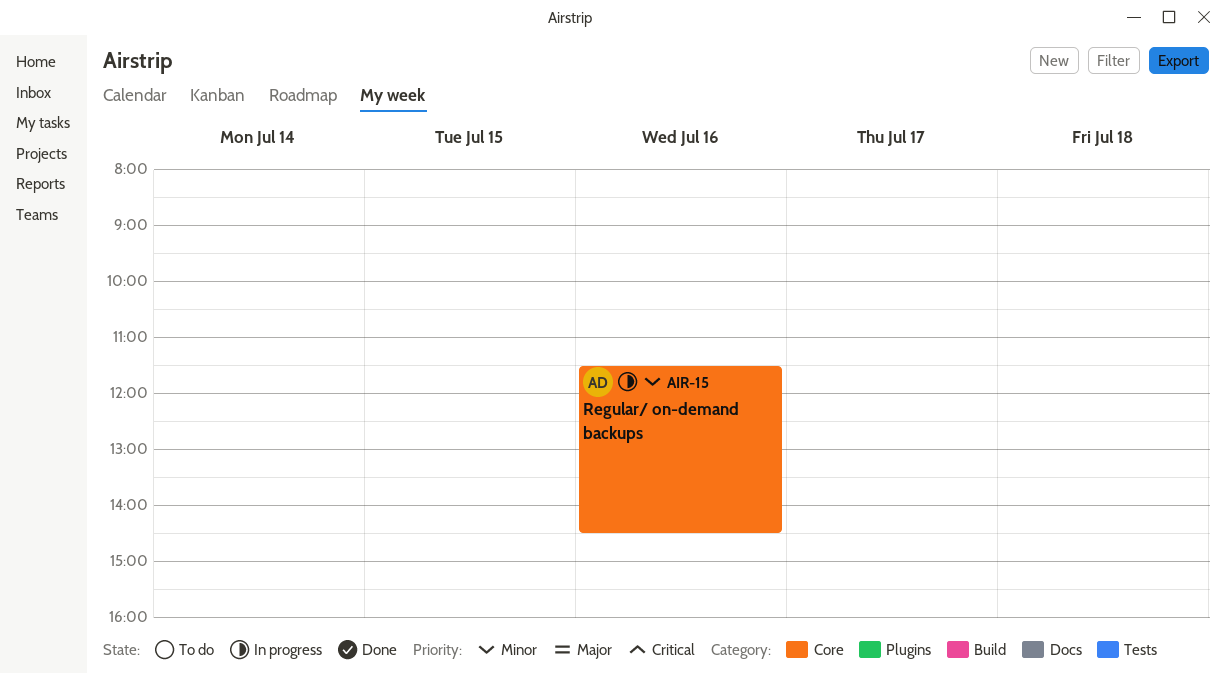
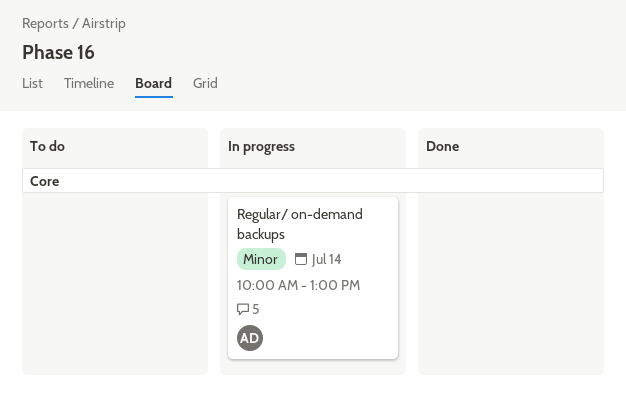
Regular/ on-demand backups, day: Jul 16 -> Jul 14
Regular/ on-demand backups, begins: 11:30 -> 10:00
Regular/ on-demand backups, ends: 14:30 -> 13:00

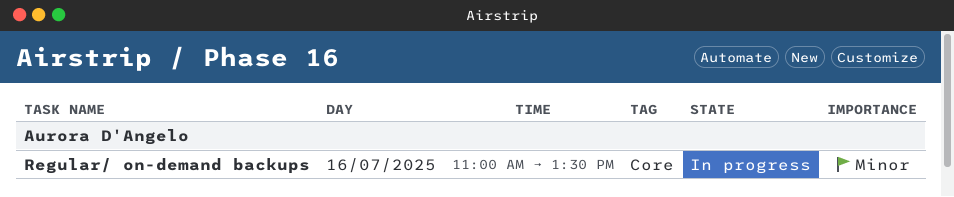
Regular/ on-demand backups, day: Jul 14 -> Jul 16
Regular/ on-demand backups, begins: 10:00 -> 11:00
Regular/ on-demand backups, ends: 13:00 -> 13:30

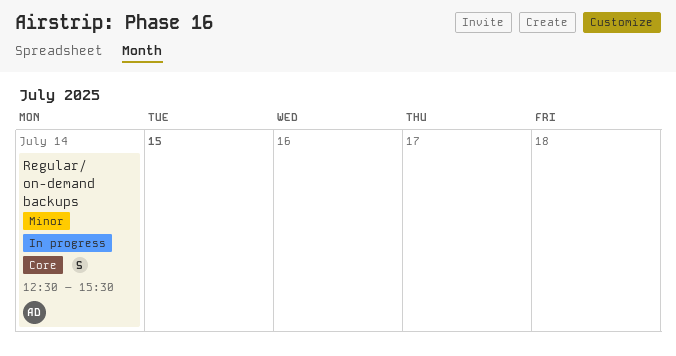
Regular/ on-demand backups, day: Jul 16 -> Jul 14
Regular/ on-demand backups, begins: 11:00 -> 12:30
Regular/ on-demand backups, ends: 13:30 -> 15:30

